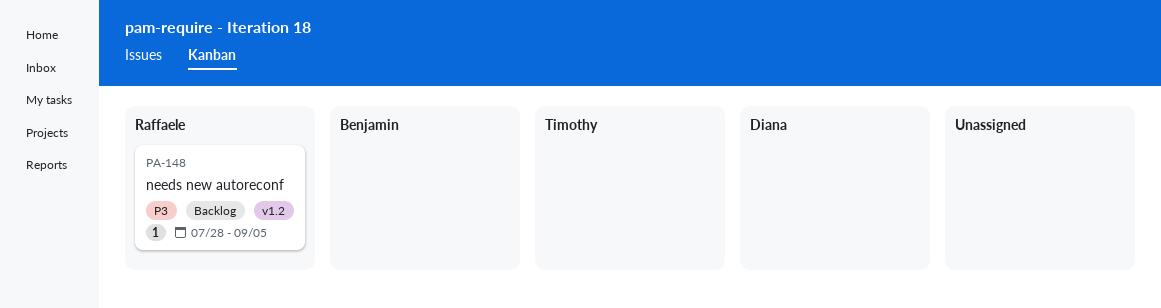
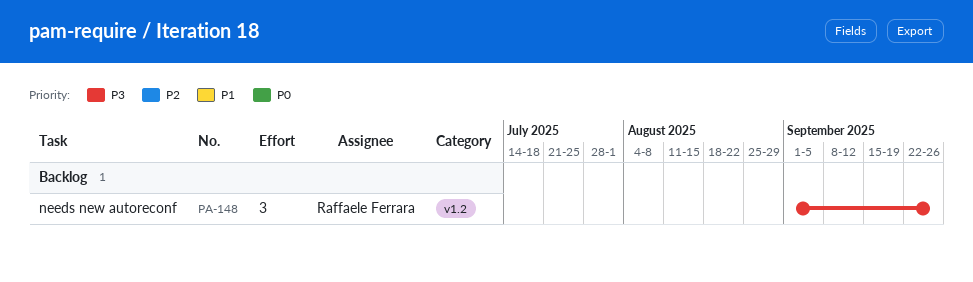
PA-148, estimate: 1 -> 3
PA-148, start: Jul 28 -> Sep 1
PA-148, due: Sep 5 -> Sep 26

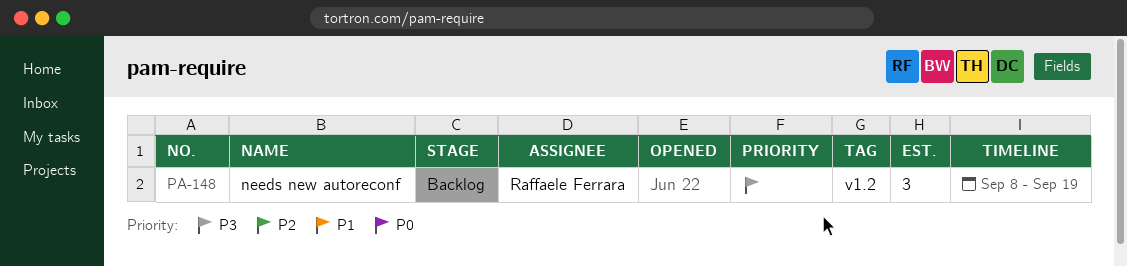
PA-148, start: Sep 1 -> Sep 8
PA-148, due: Sep 26 -> Sep 19

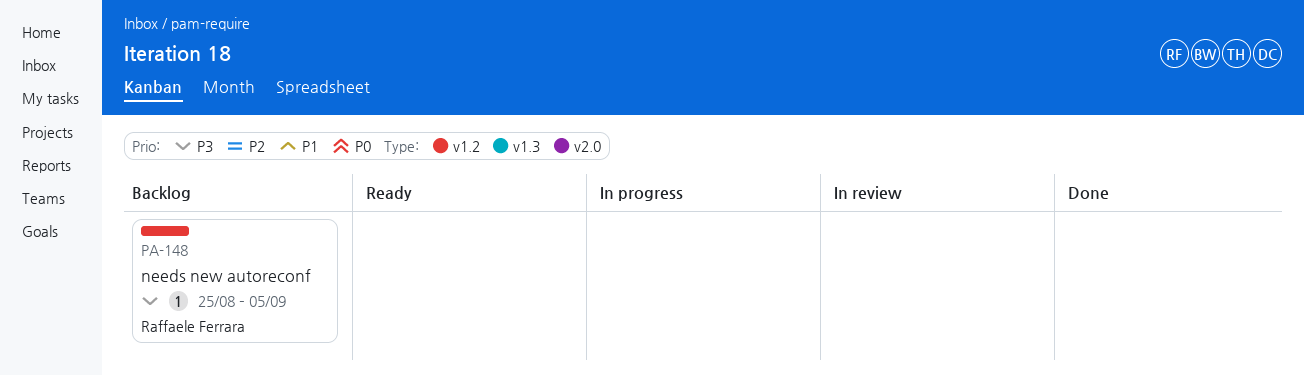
PA-148, estimate: 3 -> 1
PA-148, start: Sep 8 -> Aug 25
PA-148, due: Sep 19 -> Sep 5

